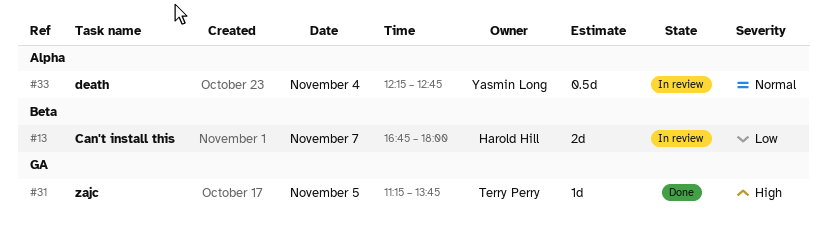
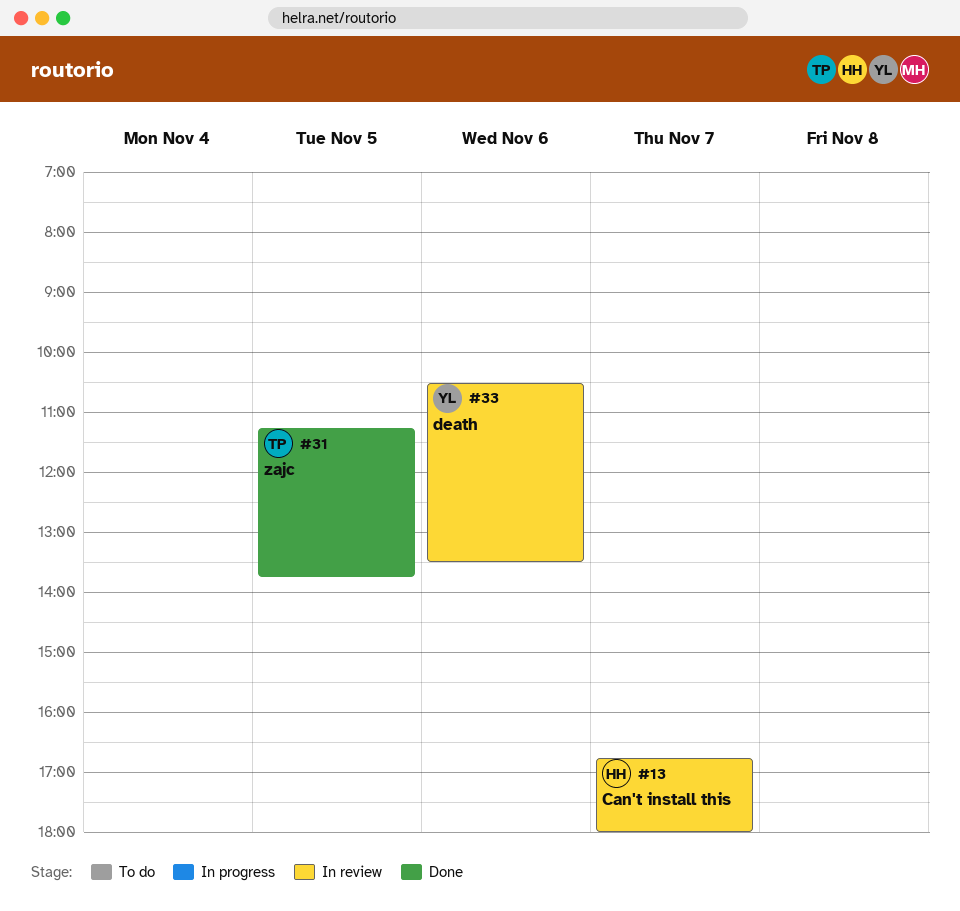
#33, day: Nov 4 -> Nov 6
#33, begins: 12:15 -> 10:30
#33, ends: 12:45 -> 13:30

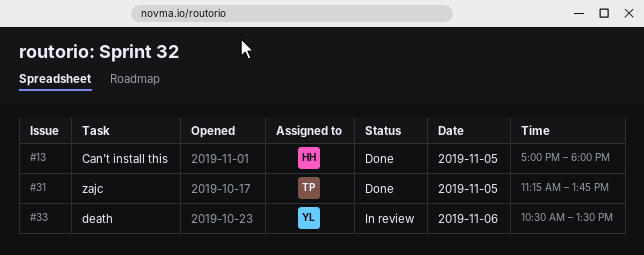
#13, status: In review -> Done
#13, day: Nov 7 -> Nov 5
#13, begins: 16:45 -> 17:00

